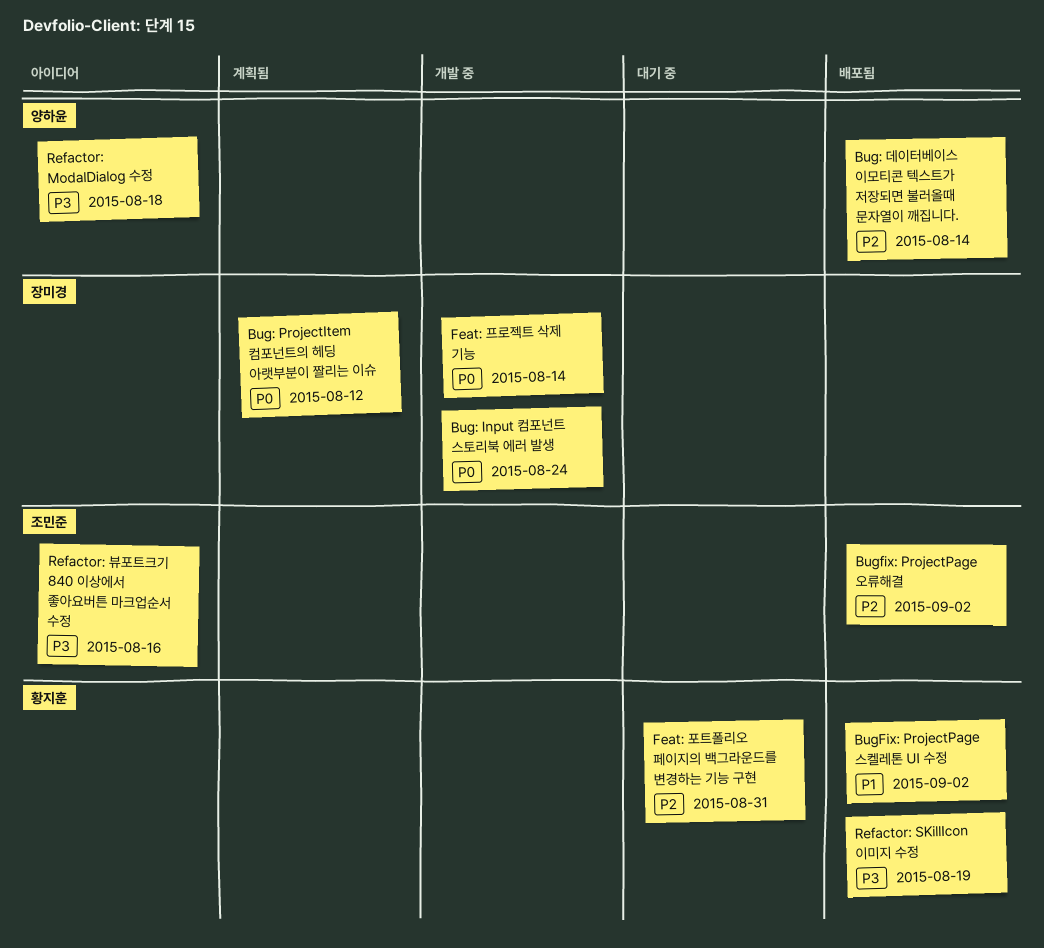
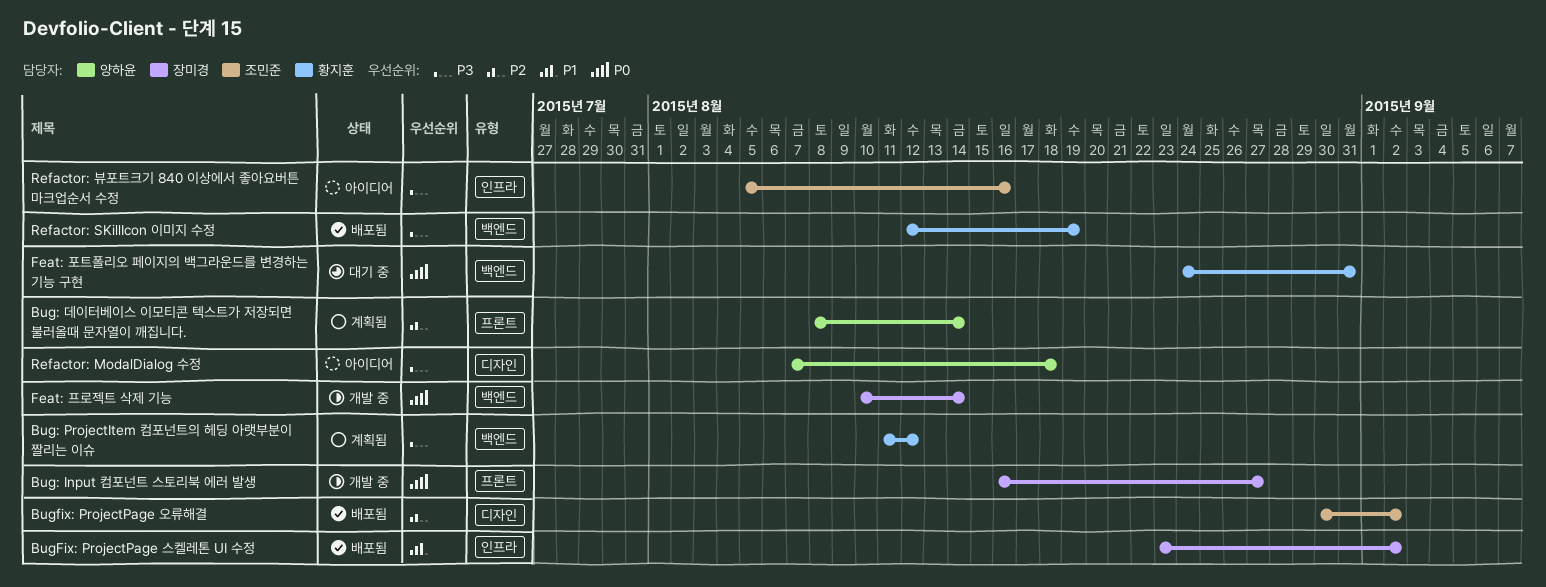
Bug: Input 컴포넌트 스토리북 에러 발생, due: Aug 24 -> Aug 27
Bug: ProjectItem 컴포넌트의 헤딩 아랫부분이 짤리는 이슈, owner: 장미경 -> 황지훈
Bug: ProjectItem 컴포넌트의 헤딩 아랫부분이 짤리는 이슈, priority: P0 -> P3
Bug: 데이터베이스 이모티콘 텍스트가 저장되면 불러올때 문자열이 깨집니다., status: 배포됨 -> 계획됨
BugFix: ProjectPage 스켈레톤 UI 수정, owner: 황지훈 -> 장미경
Feat: 포트폴리오 페이지의 백그라운드를 변경하는 기능 구현, priority: P2 -> P0

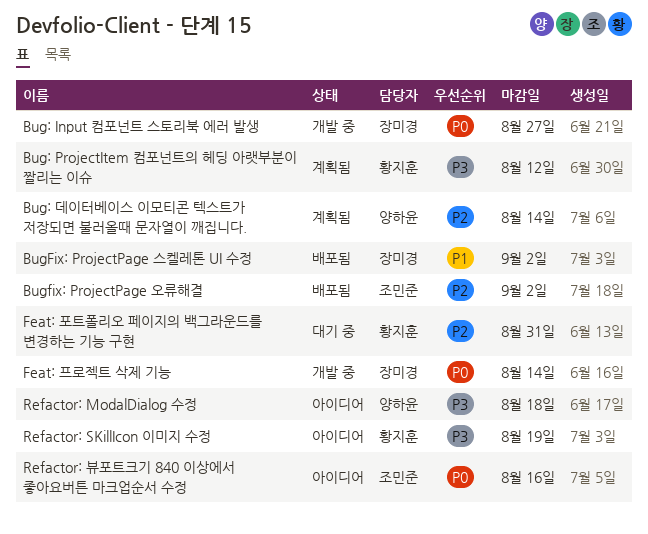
Feat: 포트폴리오 페이지의 백그라운드를 변경하는 기능 구현, priority: P0 -> P2
Refactor: SKillIcon 이미지 수정, status: 배포됨 -> 아이디어
Refactor: 뷰포트크기 840 이상에서 좋아요버튼 마크업순서 수정, priority: P3 -> P0

